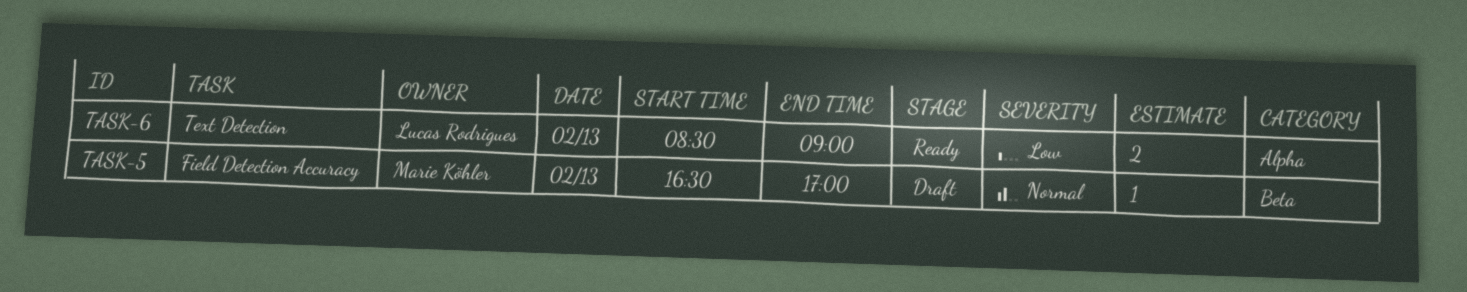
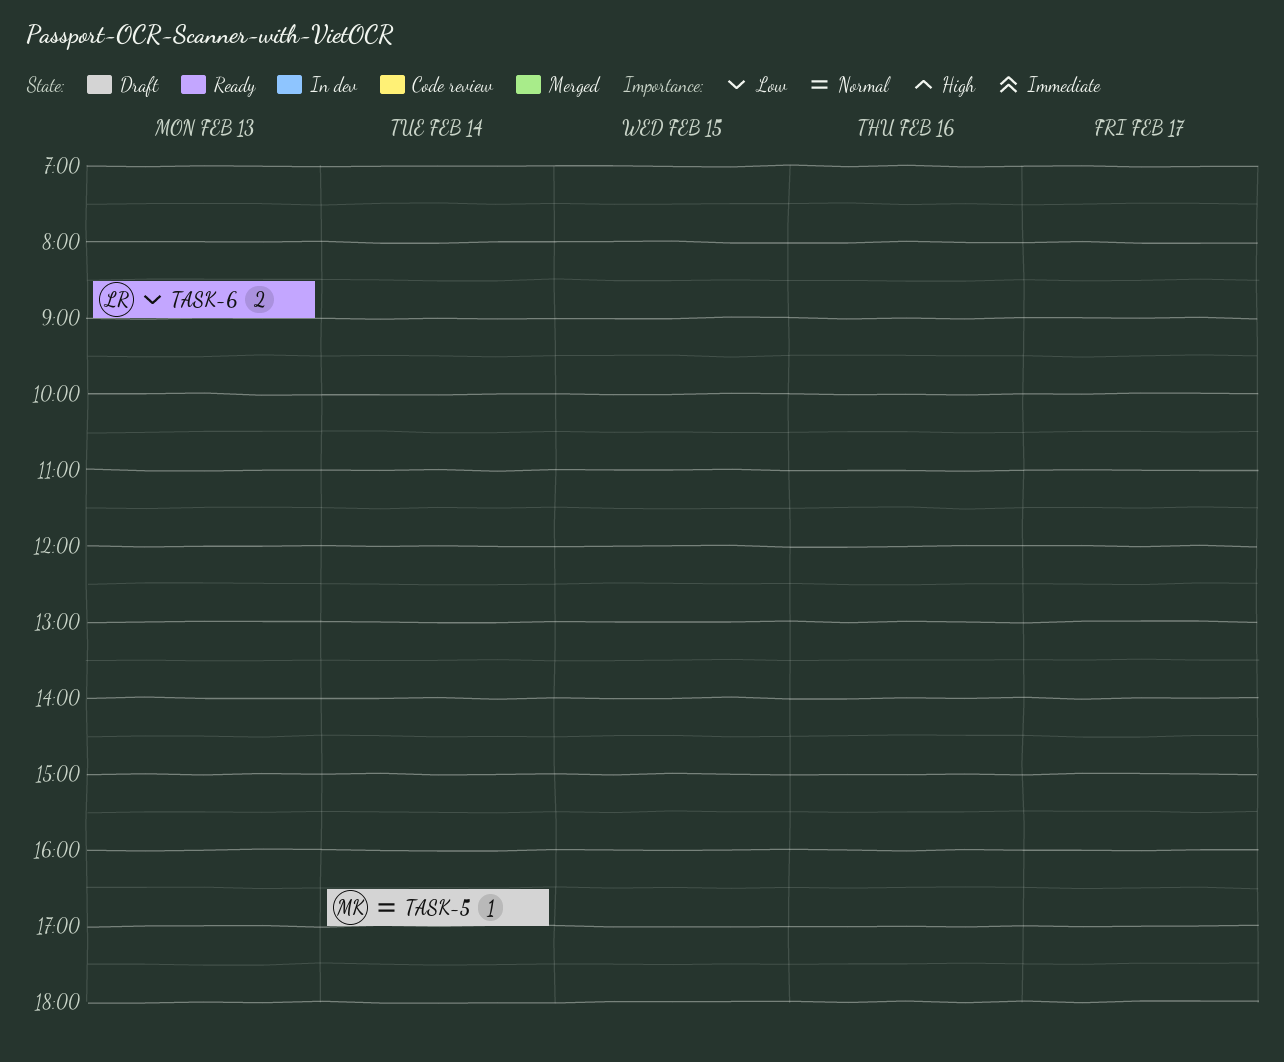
TASK-5, day: Feb 13 -> Feb 14

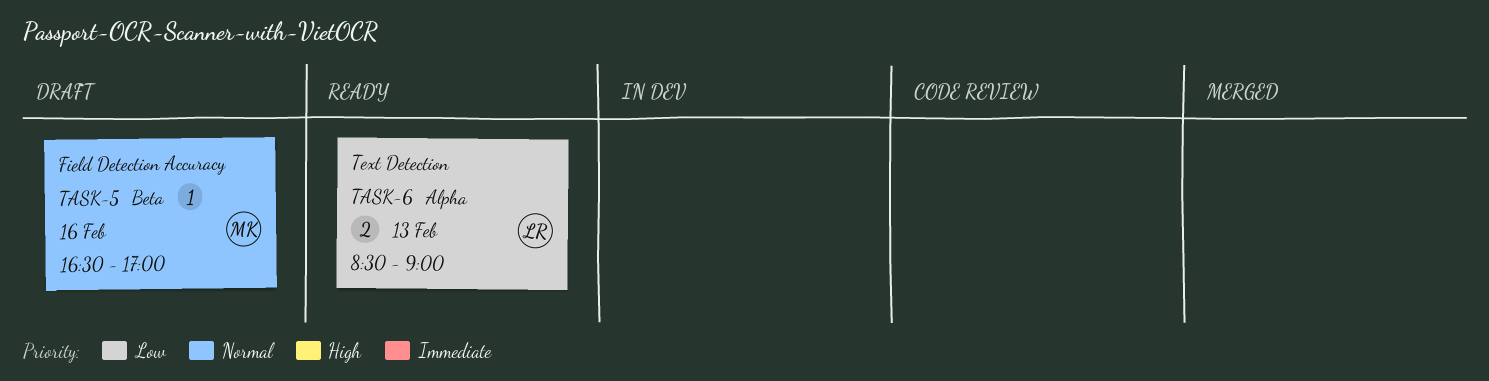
TASK-5, day: Feb 14 -> Feb 16

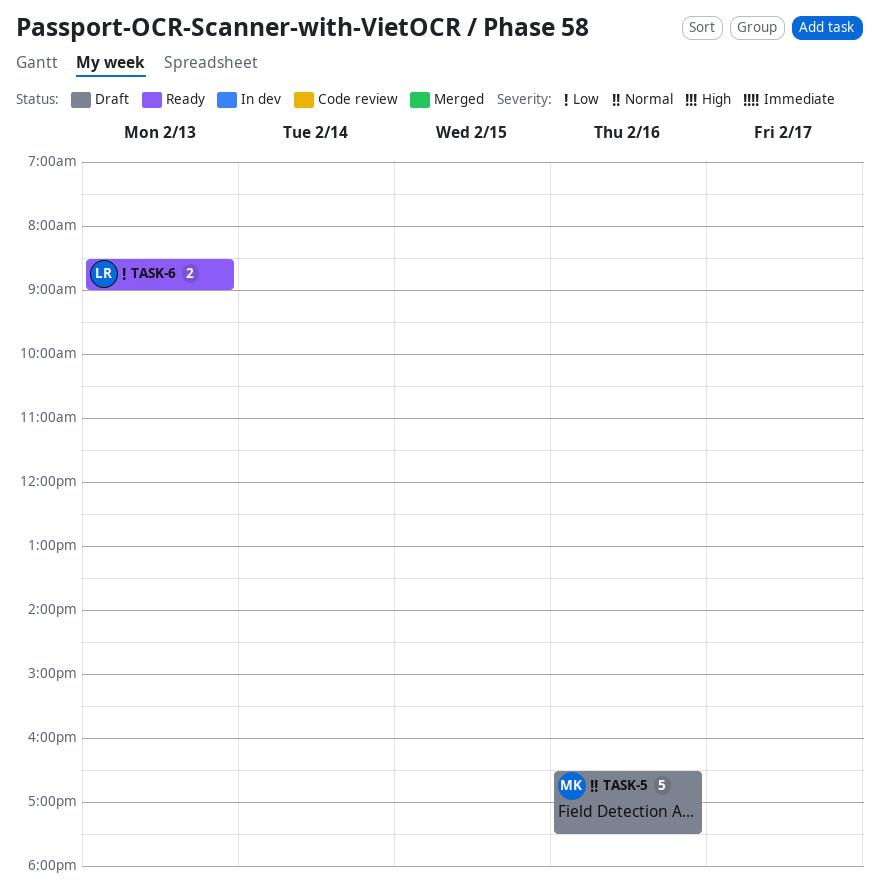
TASK-5, estimate: 1 -> 5
TASK-5, ends: 17:00 -> 17:30

